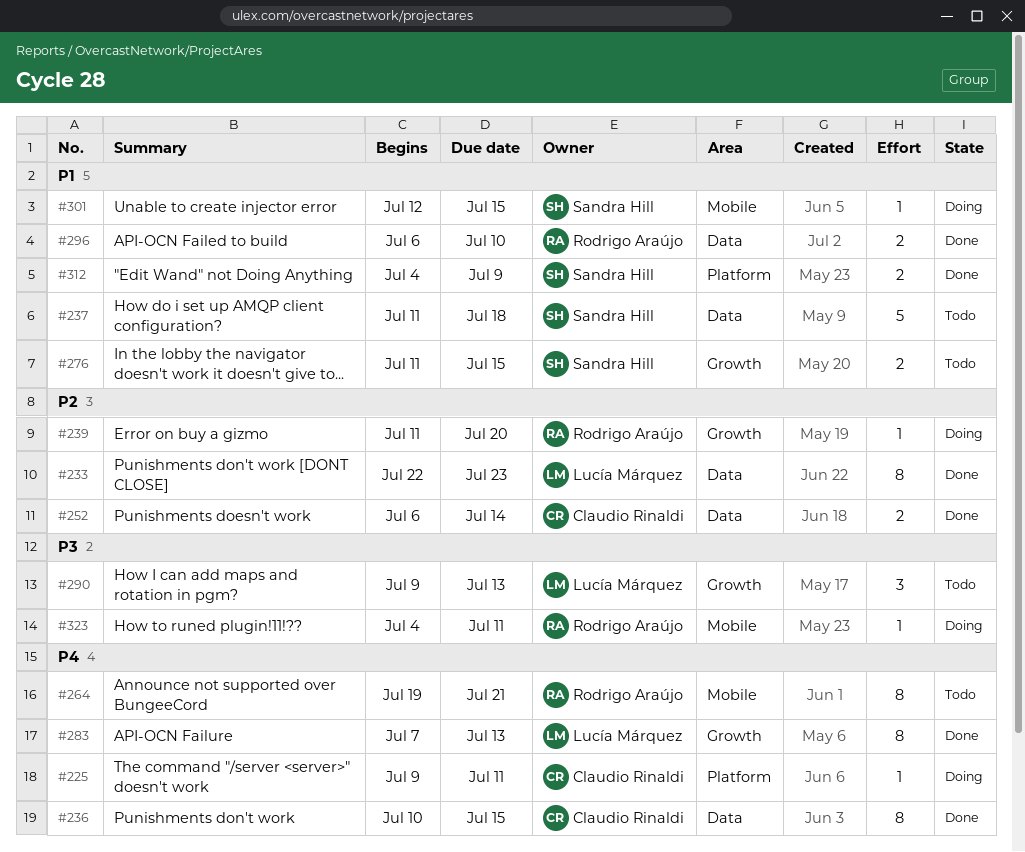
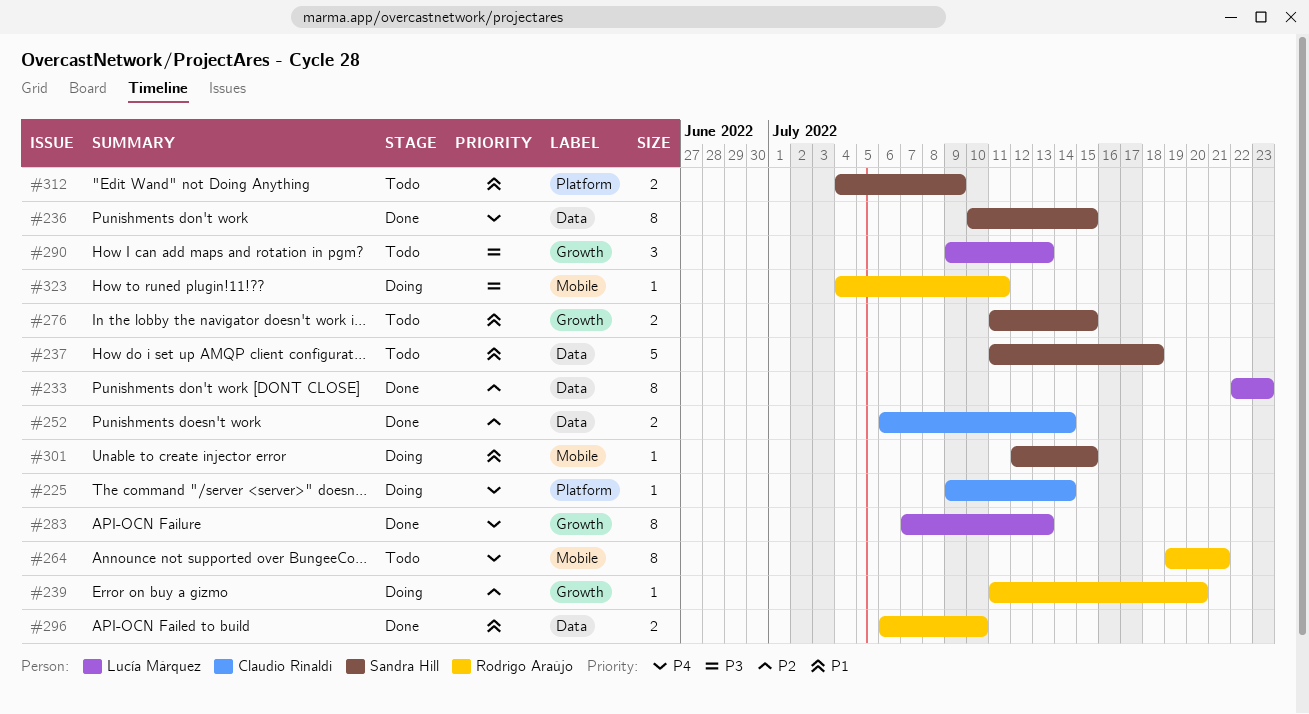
#225, due: Jul 11 -> Jul 14
#236, owner: Claudio Rinaldi -> Sandra Hill
#312, status: Done -> Todo

